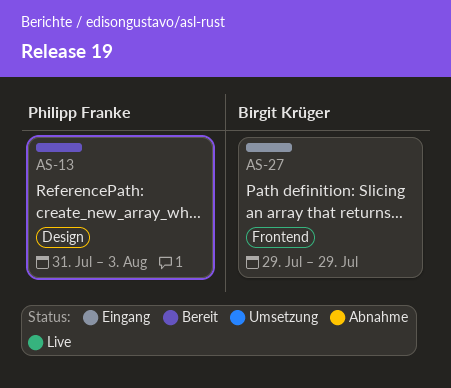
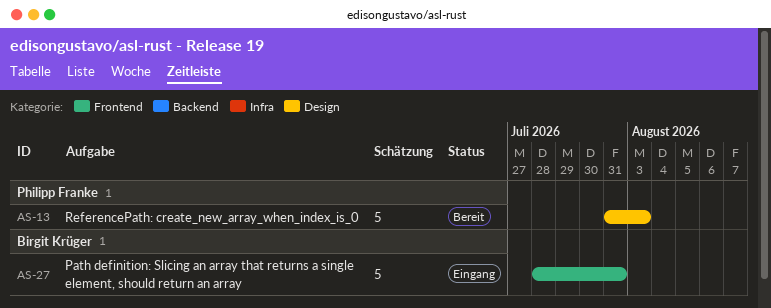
AS-27, start: Jul 29 -> Jul 28
AS-27, due: Jul 29 -> Jul 31

